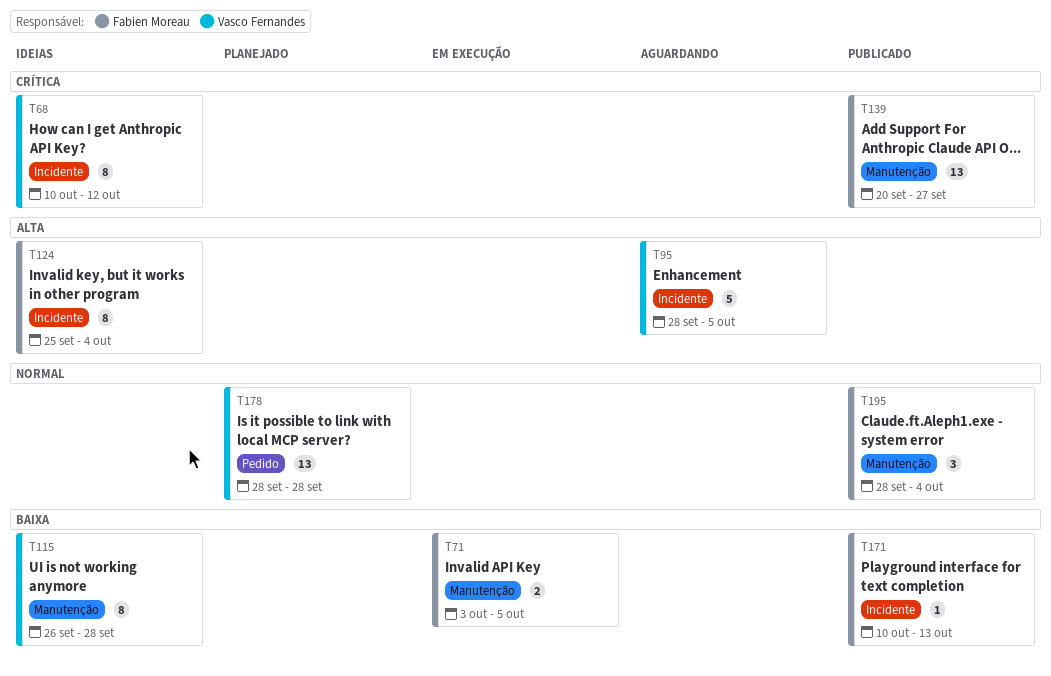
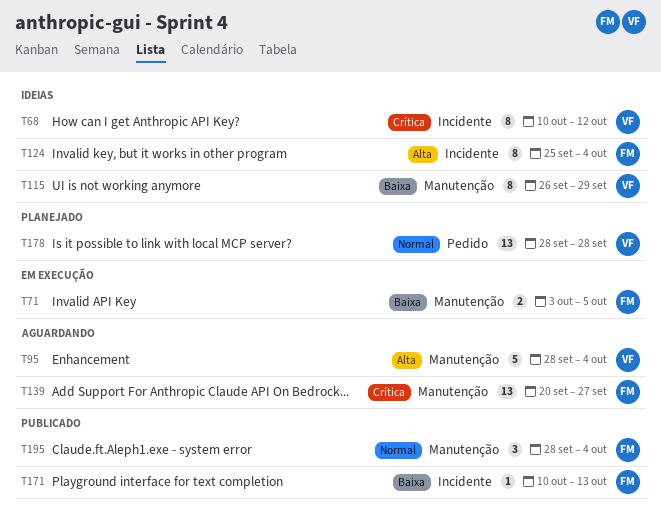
T95, label: Incidente -> Manutenção
T95, due: Oct 5 -> Oct 4
T115, due: Sep 28 -> Sep 29
T139, status: Publicado -> Aguardando

